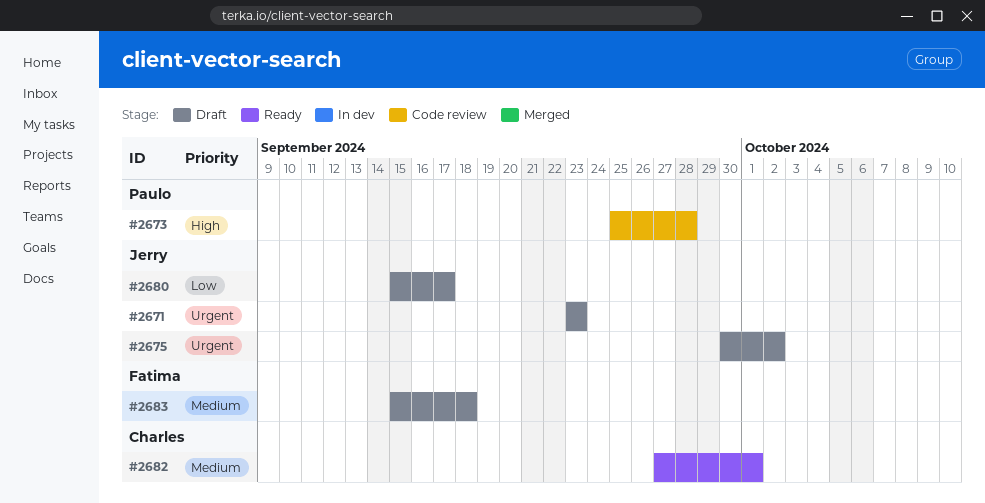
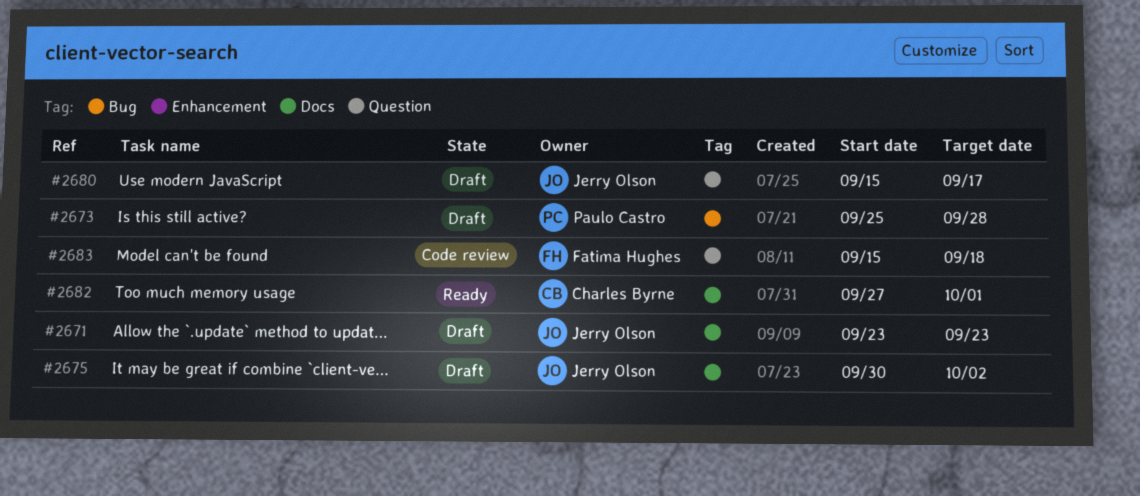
#2673, status: Code review -> Draft
#2683, status: Draft -> Code review

